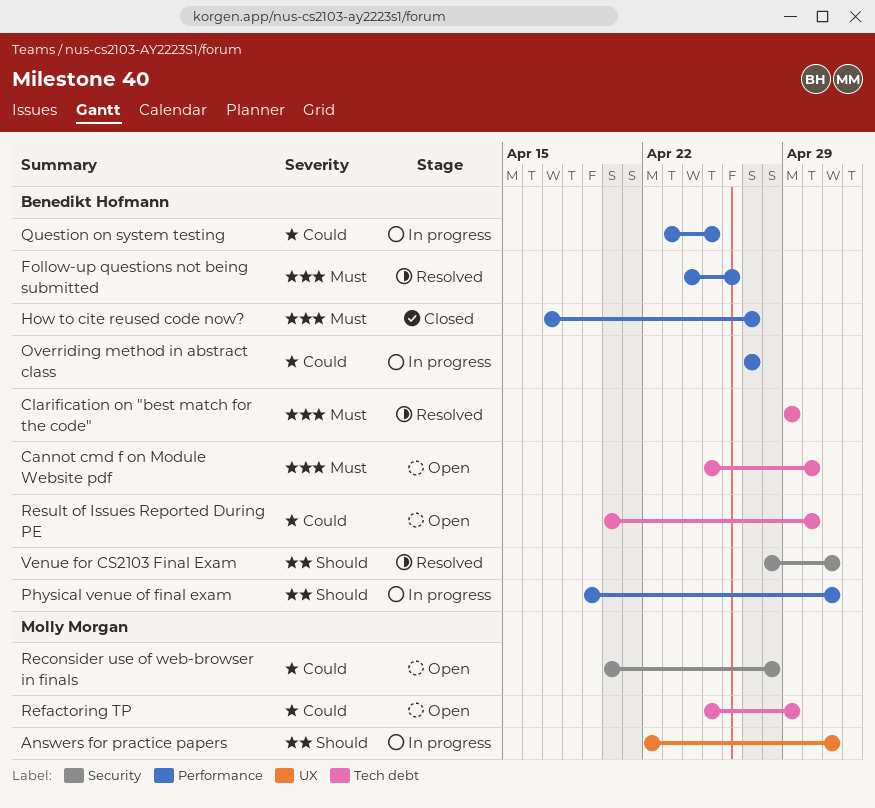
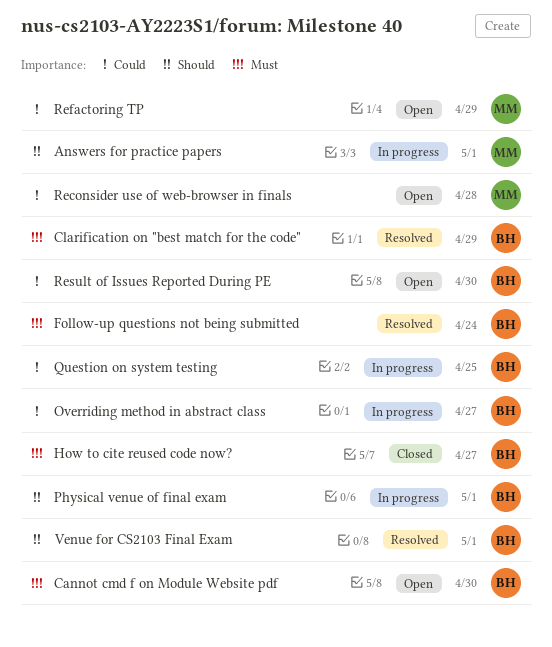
Follow-up questions not being submitted, due: Apr 26 -> Apr 24

